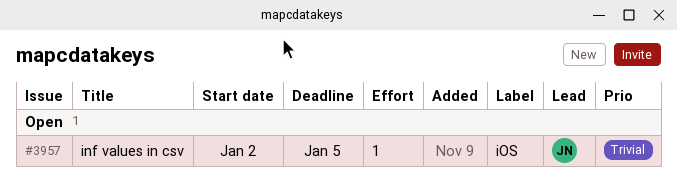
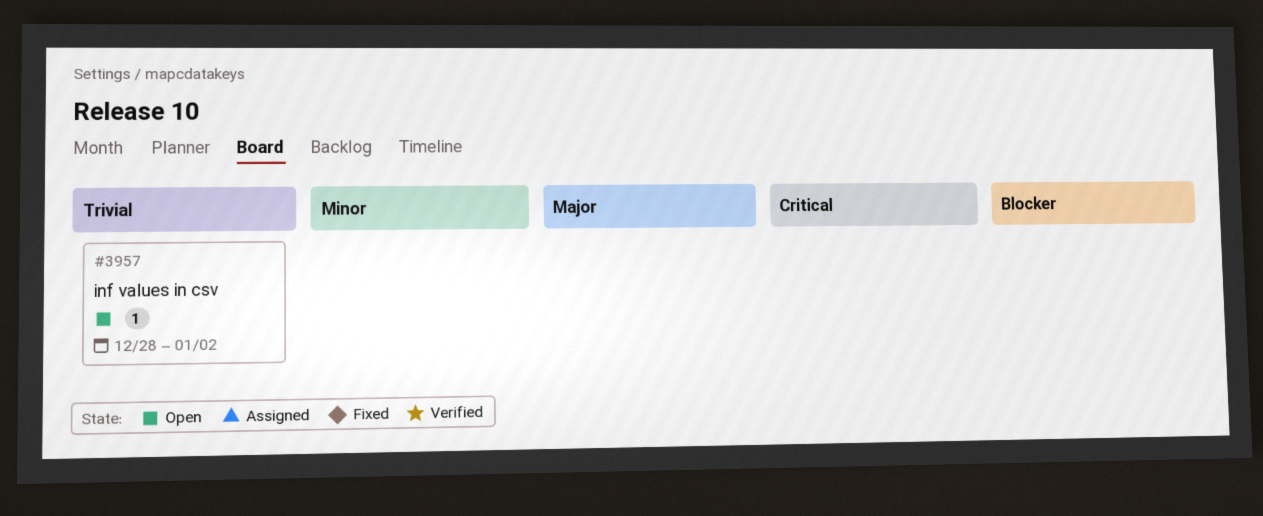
#3957, start: Jan 2 -> Dec 28
#3957, due: Jan 5 -> Jan 2

